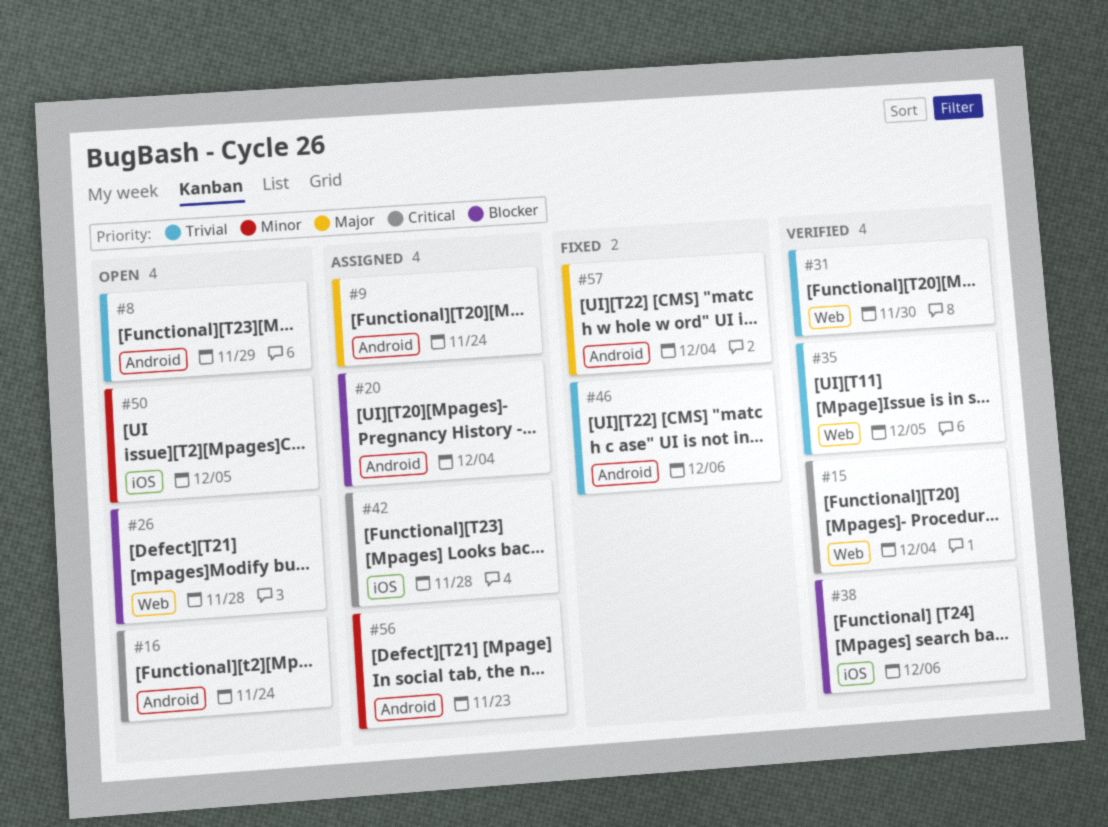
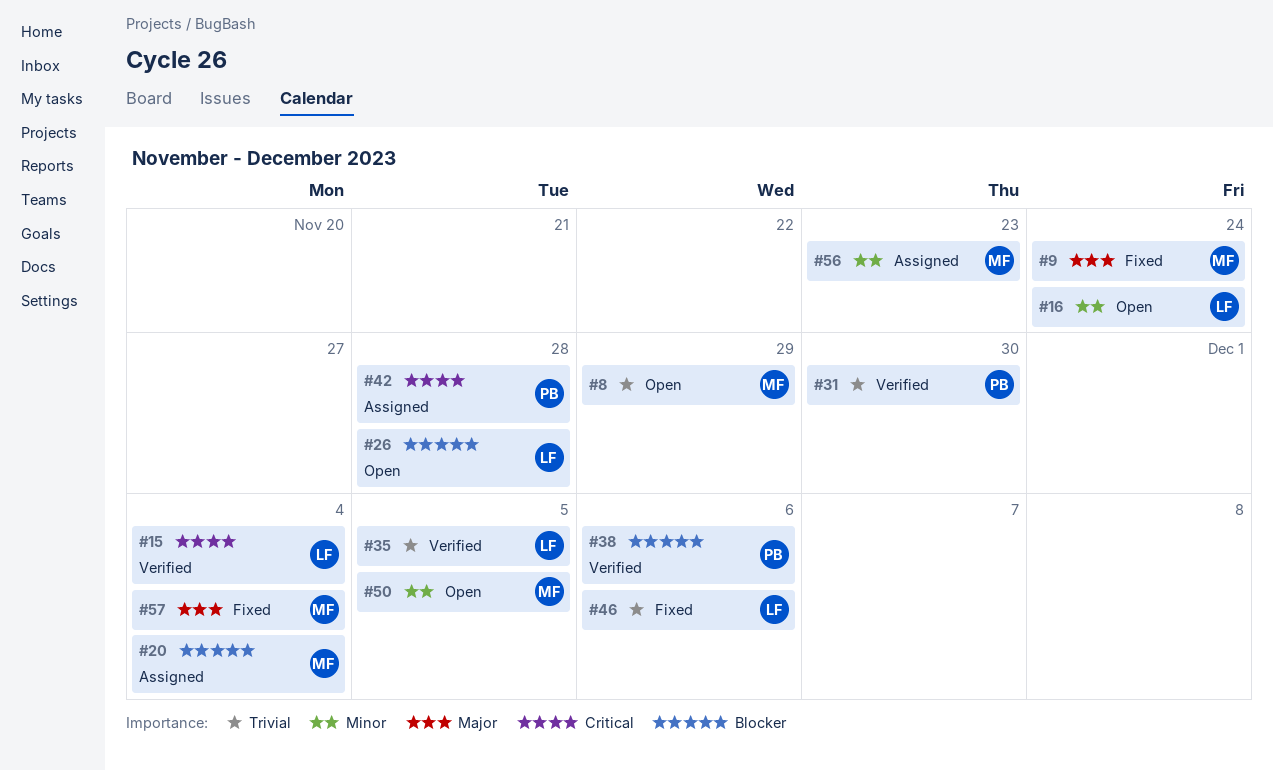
#9, status: Assigned -> Fixed
#16, priority: Critical -> Minor

